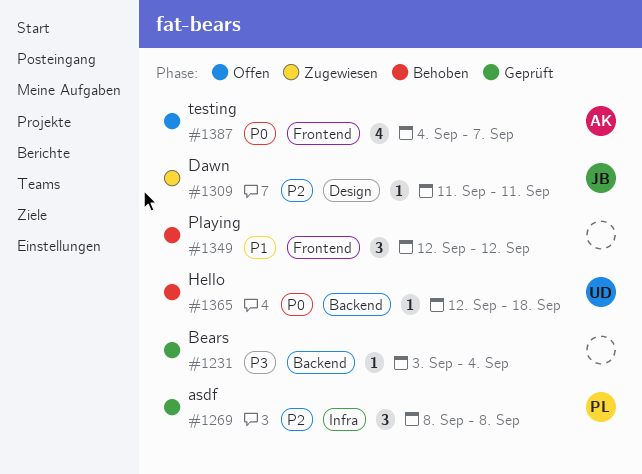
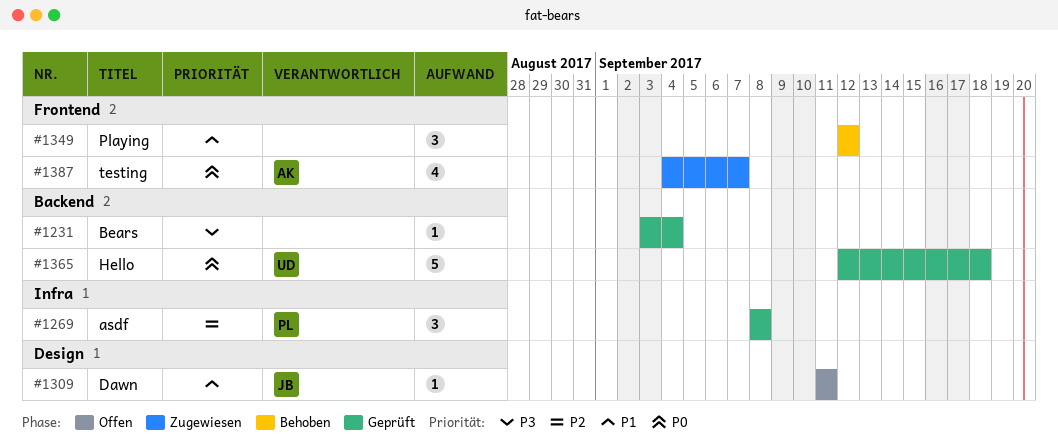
#1309, status: Zugewiesen -> Offen
#1309, priority: P2 -> P1
#1365, status: Behoben -> Geprüft
#1365, estimate: 1 -> 5
#1387, status: Offen -> Zugewiesen

